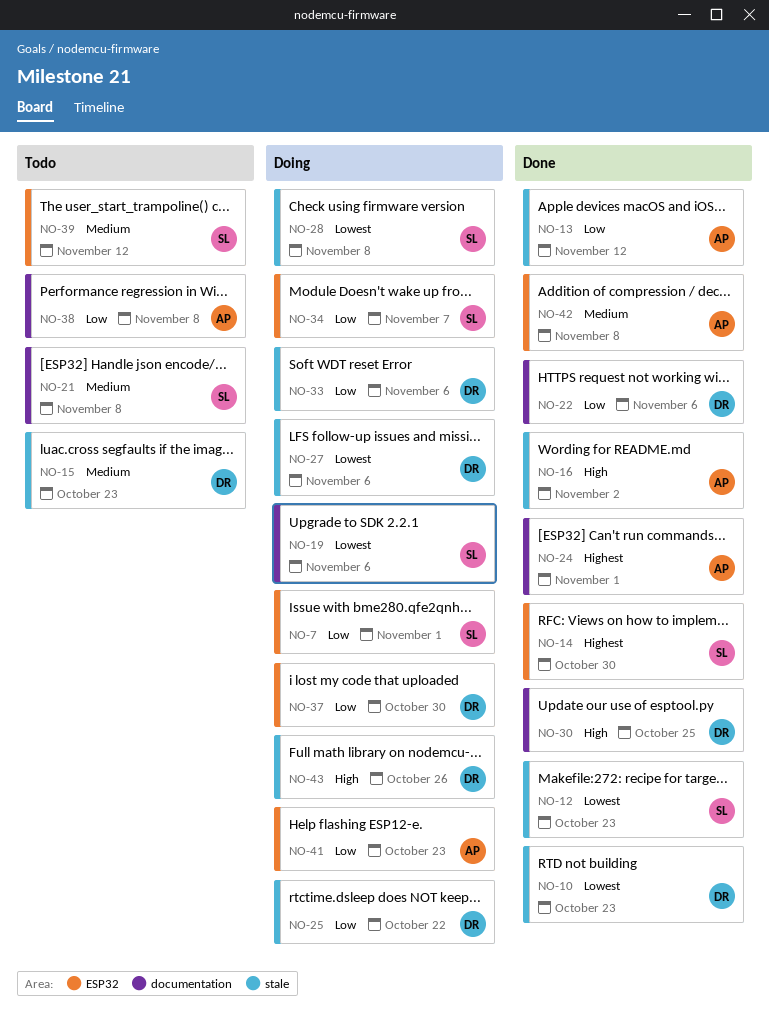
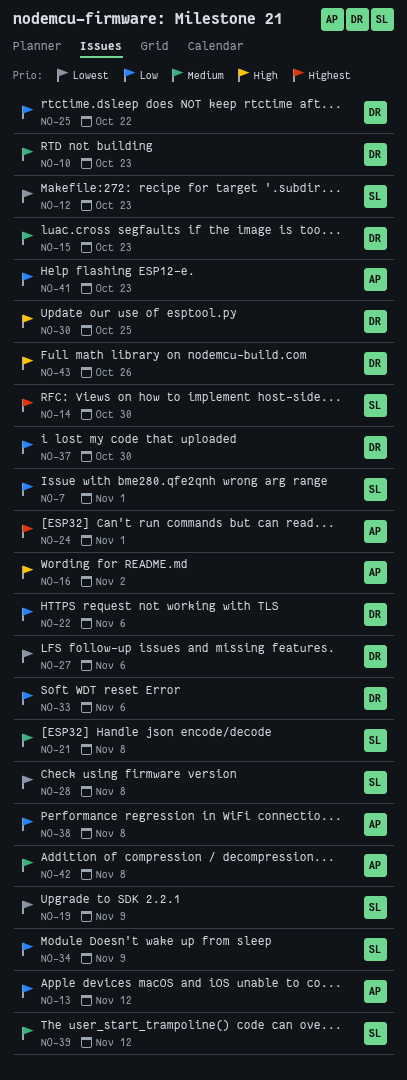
NO-10, priority: Lowest -> Medium
NO-19, due: Nov 6 -> Nov 9
NO-34, due: Nov 7 -> Nov 9

